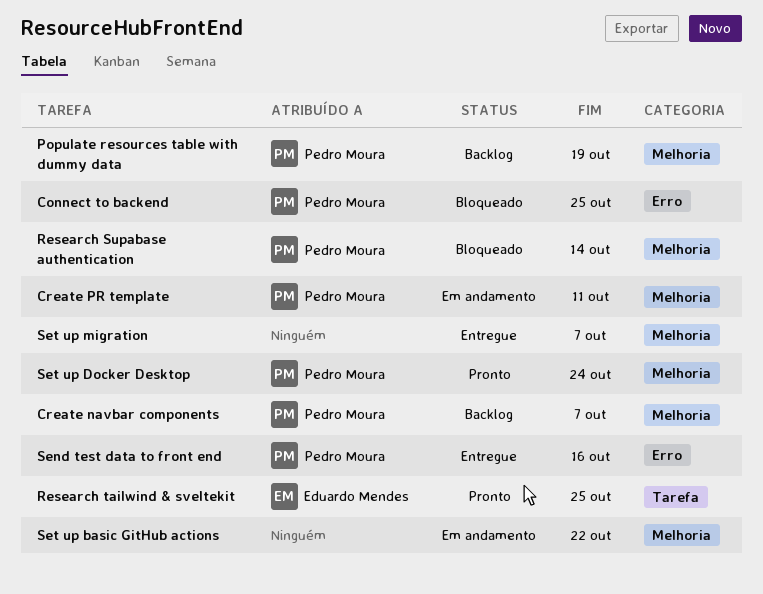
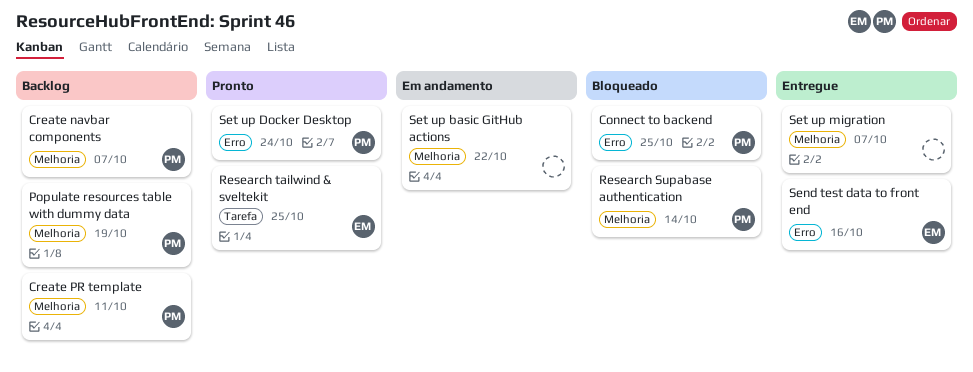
Create PR template, status: Em andamento -> Backlog
Send test data to front end, owner: Pedro Moura -> Eduardo Mendes
Set up Docker Desktop, label: Melhoria -> Erro

